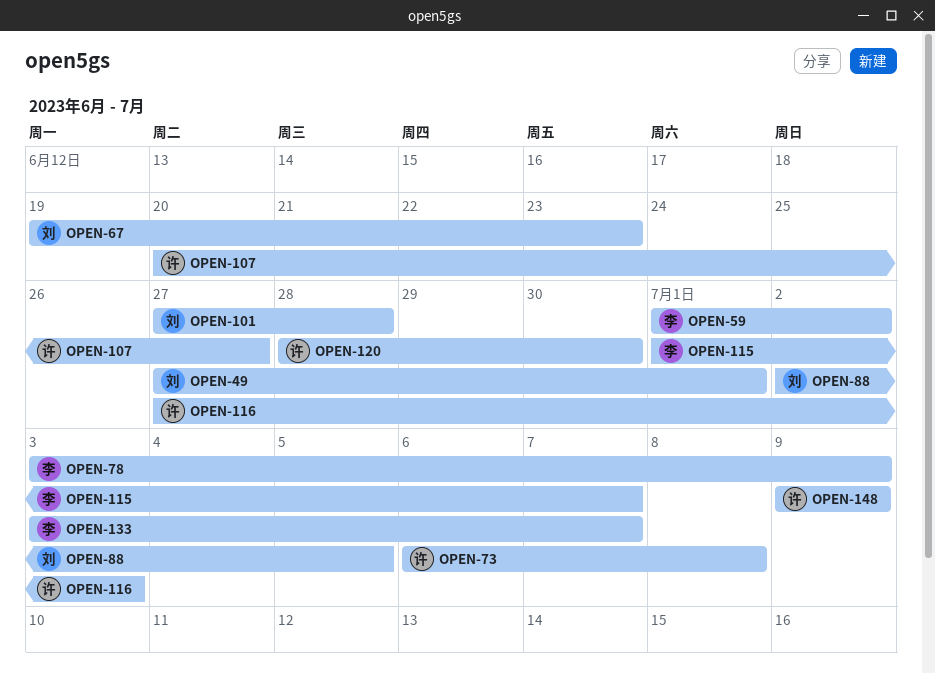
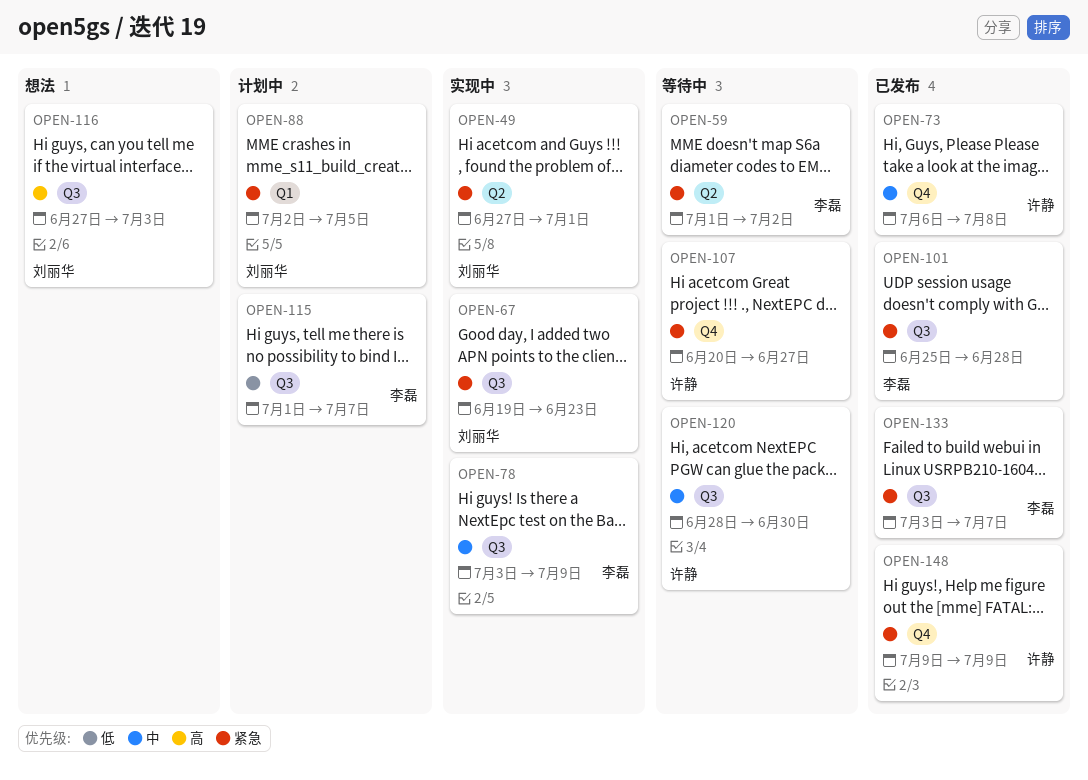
OPEN-101, owner: 刘丽华 -> 李磊
OPEN-101, start: Jun 27 -> Jun 25
OPEN-116, owner: 许静 -> 刘丽华

